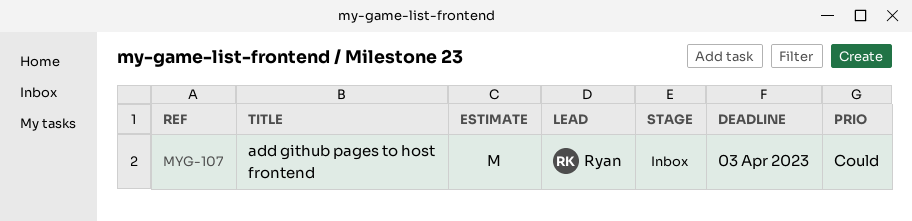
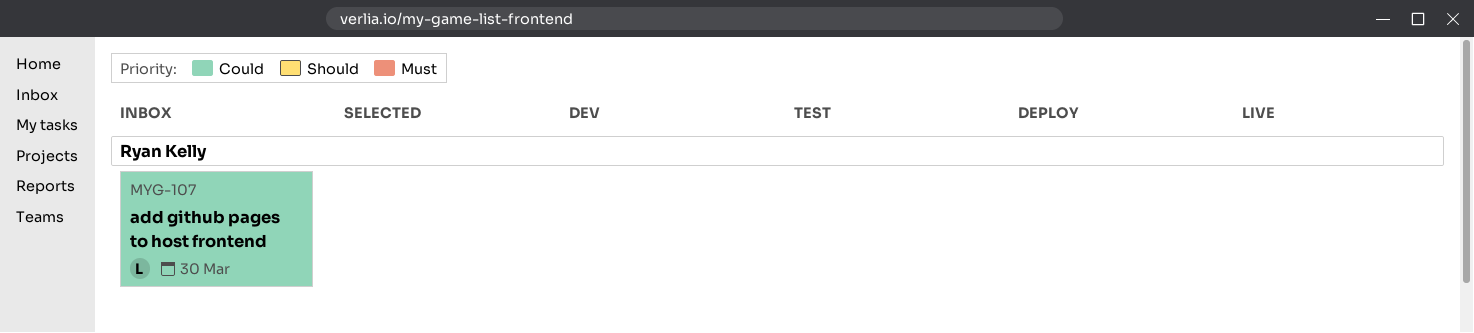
MYG-107, estimate: M -> L
MYG-107, due: Apr 3 -> Mar 30

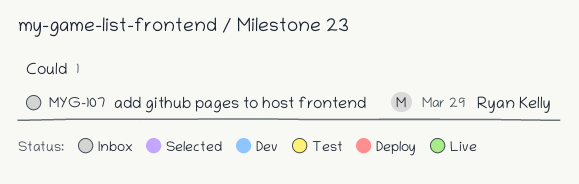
MYG-107, estimate: L -> M
MYG-107, due: Mar 30 -> Mar 29

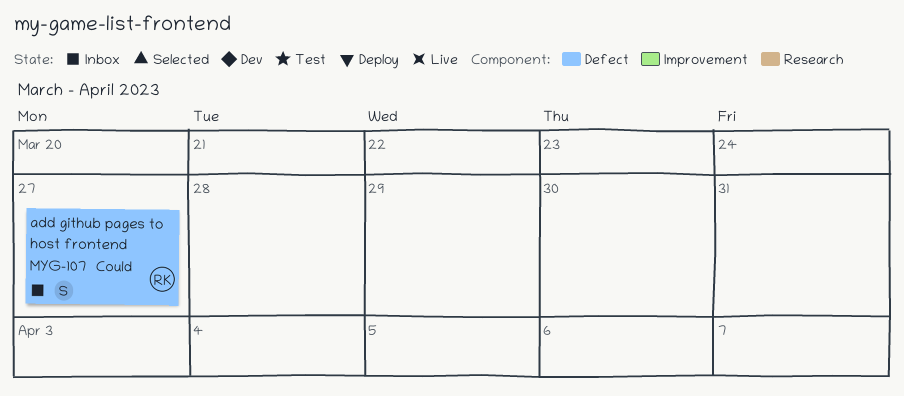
MYG-107, estimate: M -> S
MYG-107, due: Mar 29 -> Mar 27

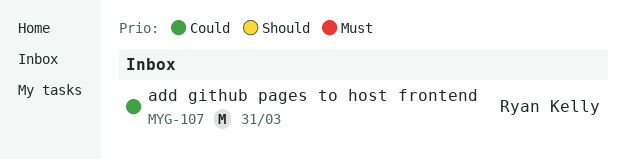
MYG-107, estimate: S -> M
MYG-107, due: Mar 27 -> Mar 31

